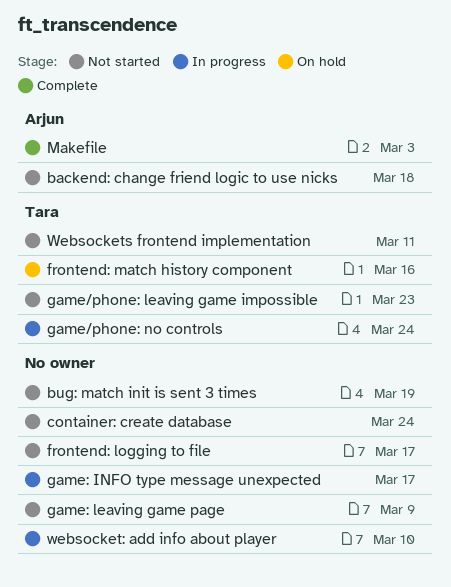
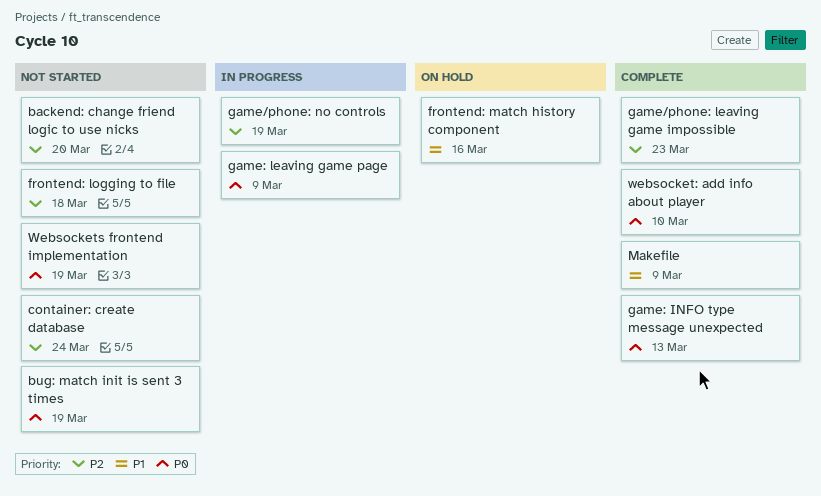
backend: change friend logic to use nicks, due: Mar 18 -> Mar 20
frontend: logging to file, due: Mar 17 -> Mar 18
game/phone: leaving game impossible, status: Not started -> Complete
game/phone: no controls, due: Mar 24 -> Mar 19
game: INFO type message unexpected, status: In progress -> Complete
game: INFO type message unexpected, due: Mar 17 -> Mar 13
game: leaving game page, status: Not started -> In progress
Makefile, due: Mar 3 -> Mar 9
websocket: add info about player, status: In progress -> Complete
Websockets frontend implementation, due: Mar 11 -> Mar 19

